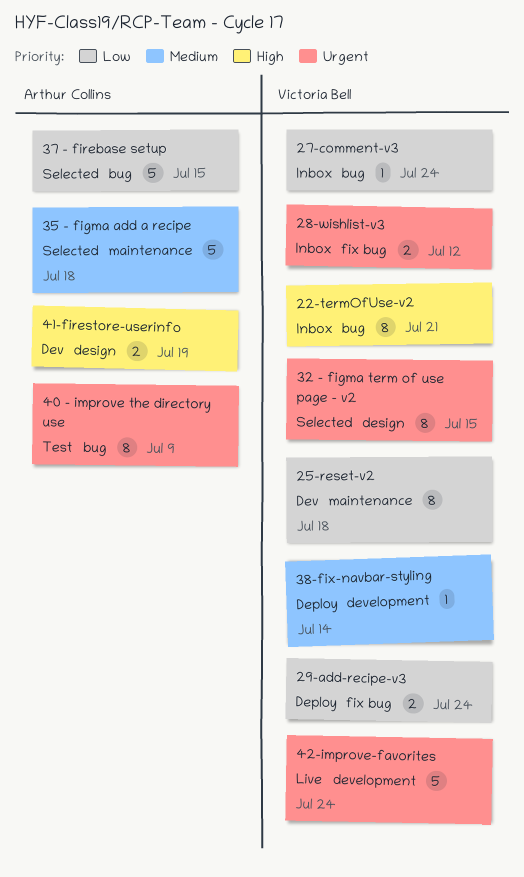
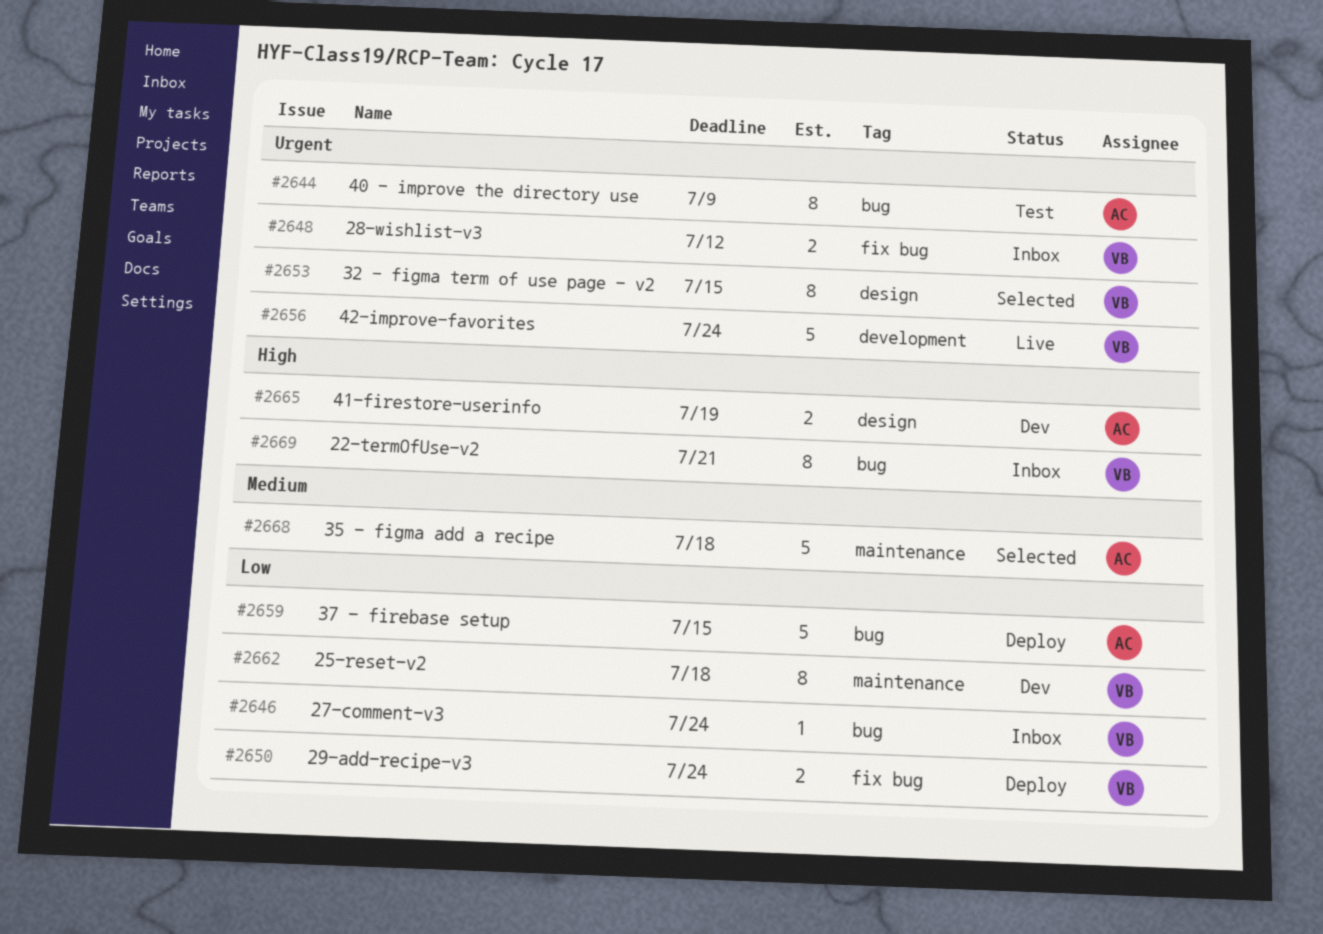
37 - firebase setup, status: Selected -> Deploy
38-fix-navbar-styling: present -> none

